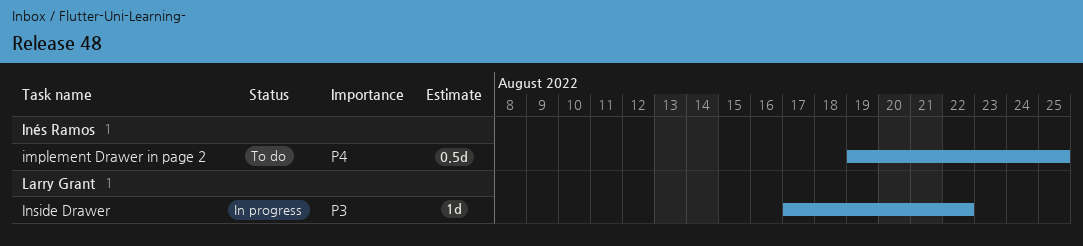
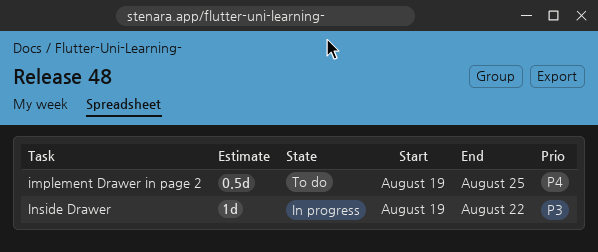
Inside Drawer, start: Aug 17 -> Aug 19

